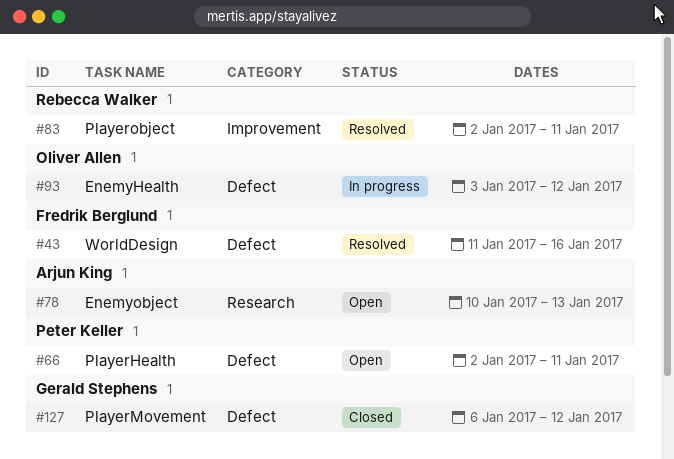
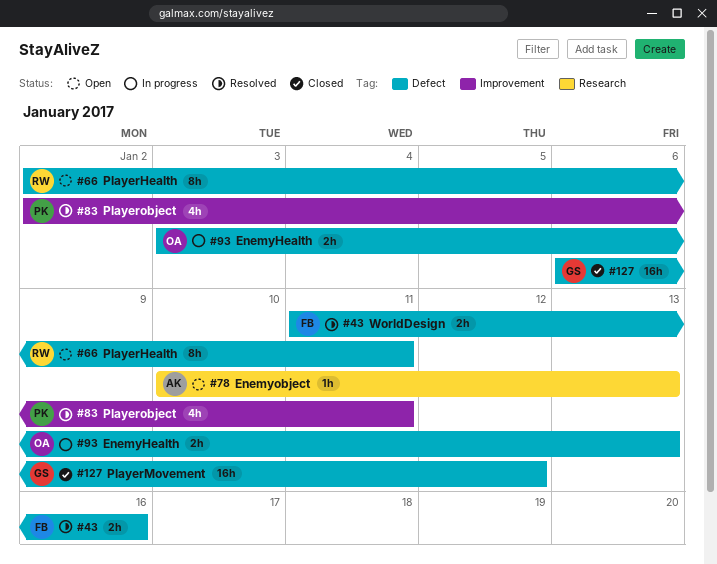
#66, owner: Peter Keller -> Rebecca Walker
#83, owner: Rebecca Walker -> Peter Keller
#93, due: Jan 12 -> Jan 13

